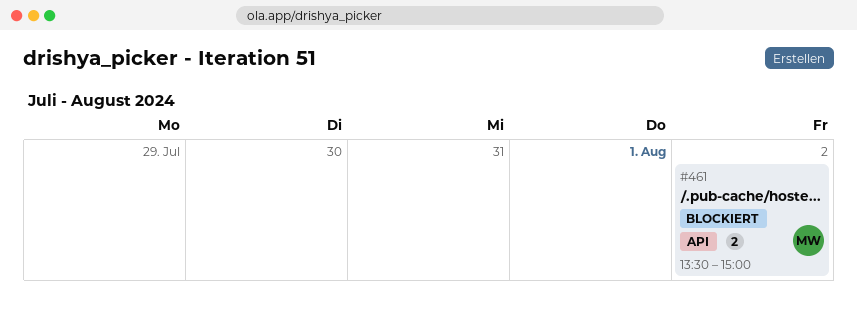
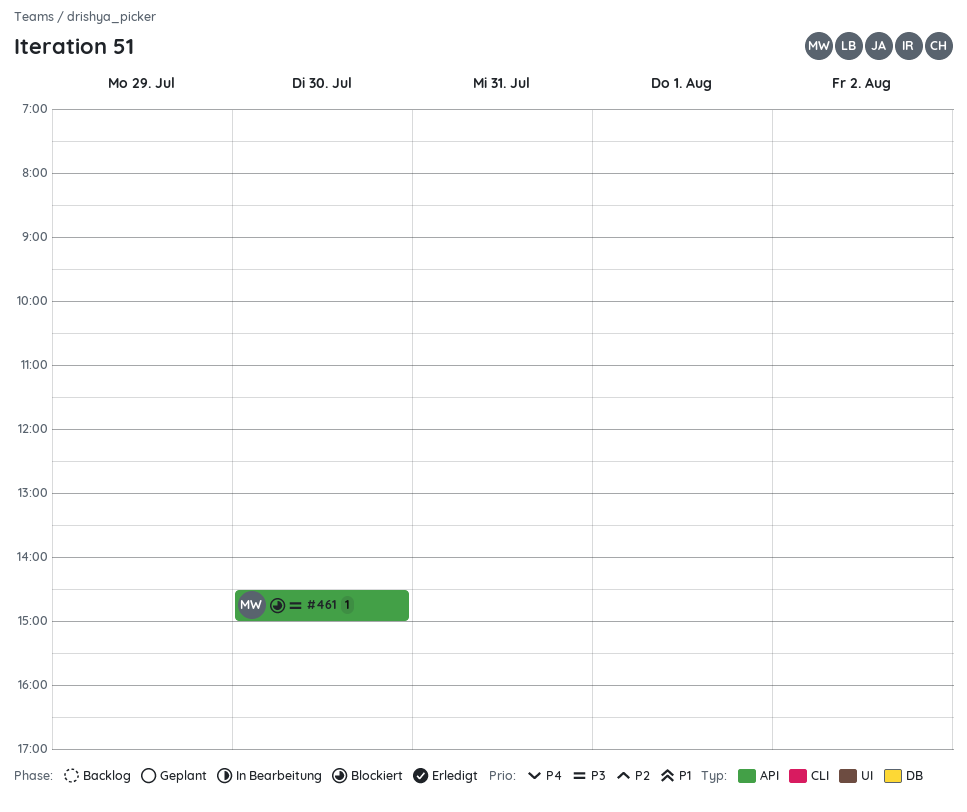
#461, estimate: 2 -> 1
#461, day: Aug 2 -> Jul 30
#461, begins: 13:30 -> 14:30

